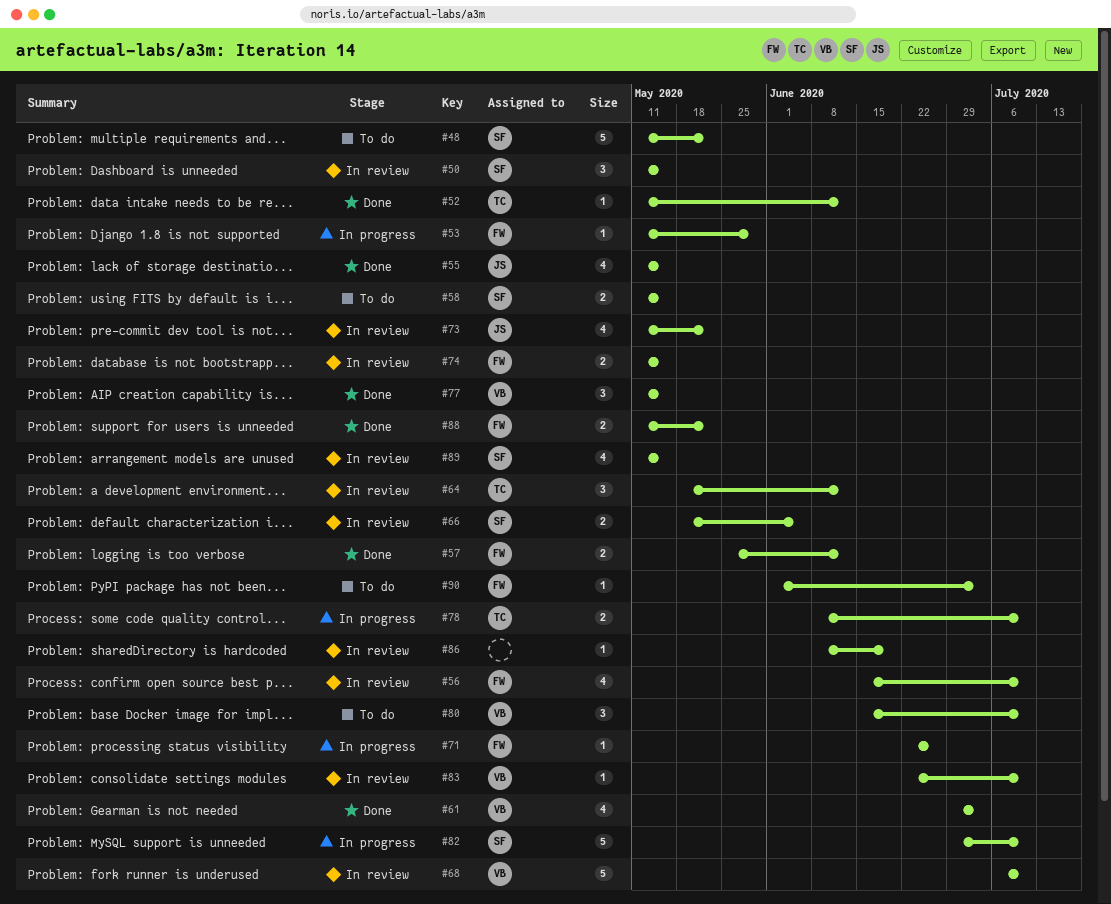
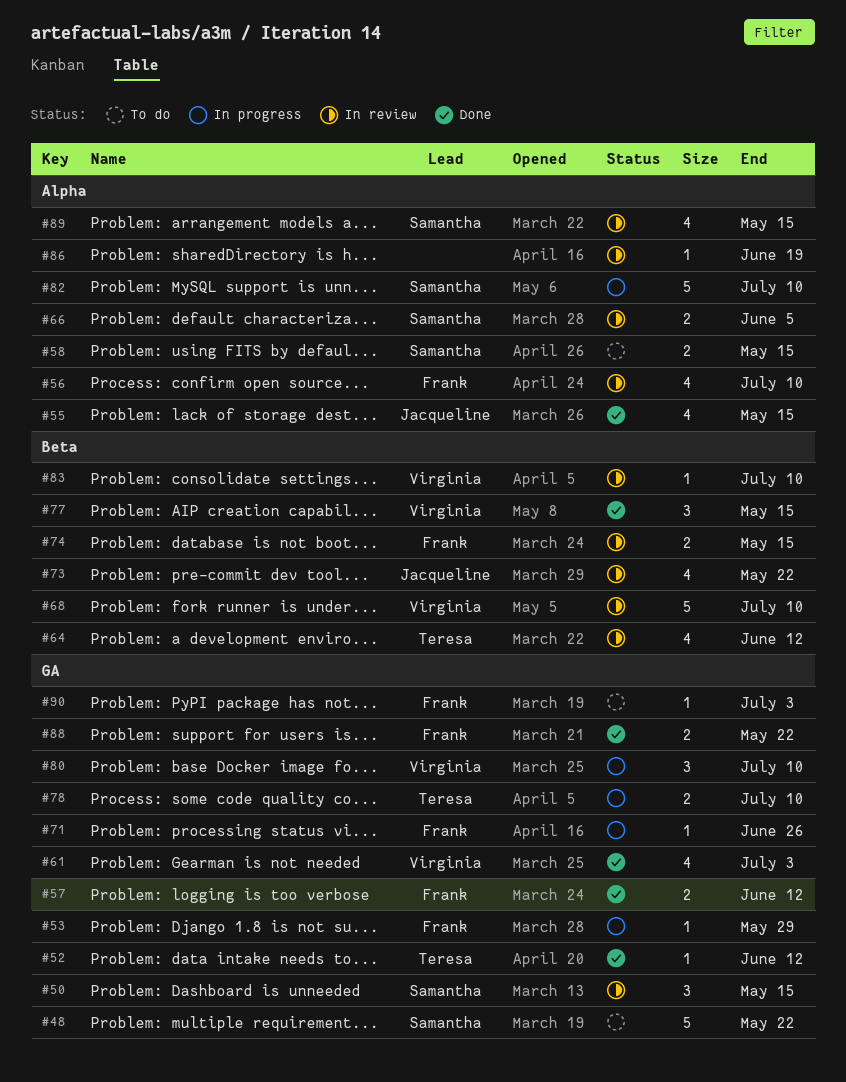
#64, estimate: 3 -> 4
#80, status: To do -> In progress

